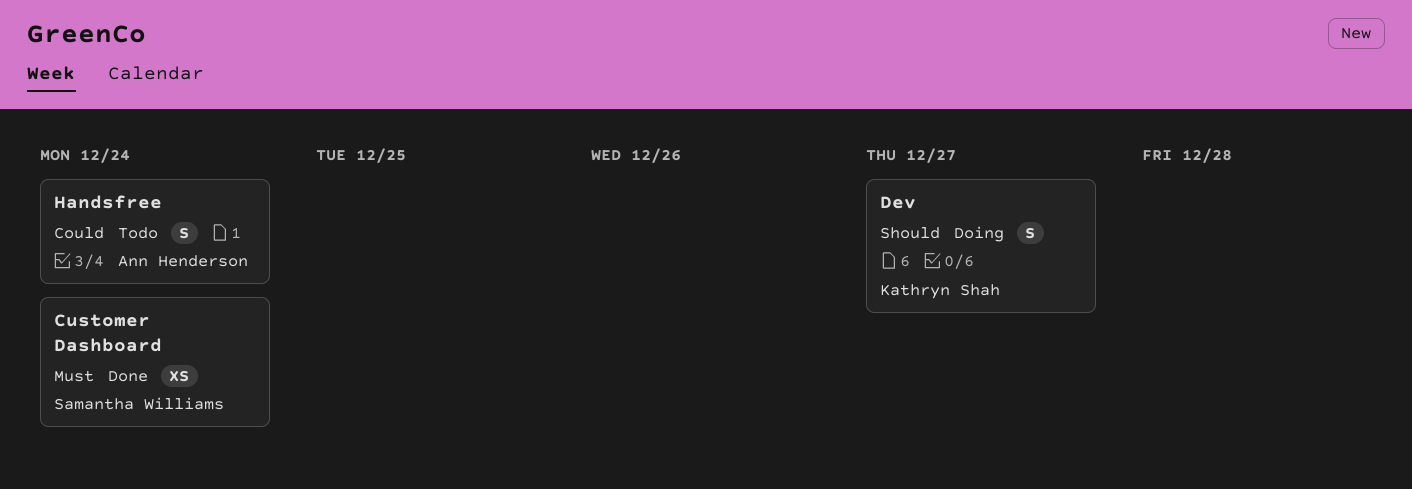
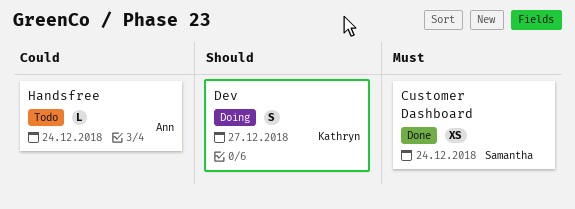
Handsfree, estimate: S -> L

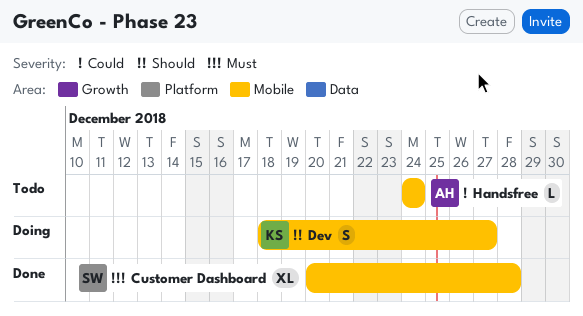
Customer Dashboard, estimate: XS -> XL
Customer Dashboard, due: Dec 24 -> Dec 28

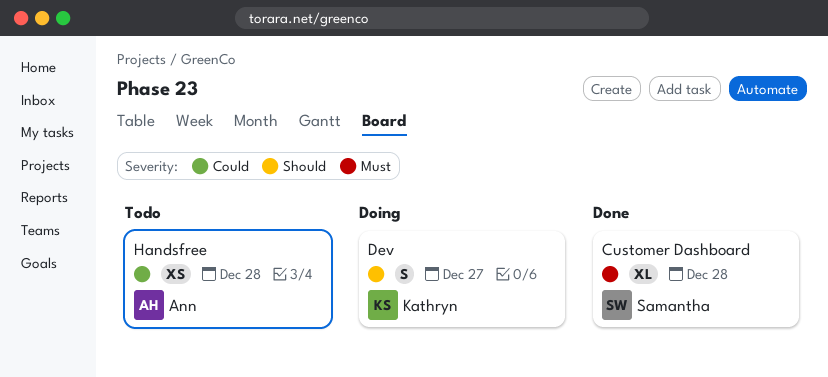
Handsfree, estimate: L -> XS
Handsfree, due: Dec 24 -> Dec 28

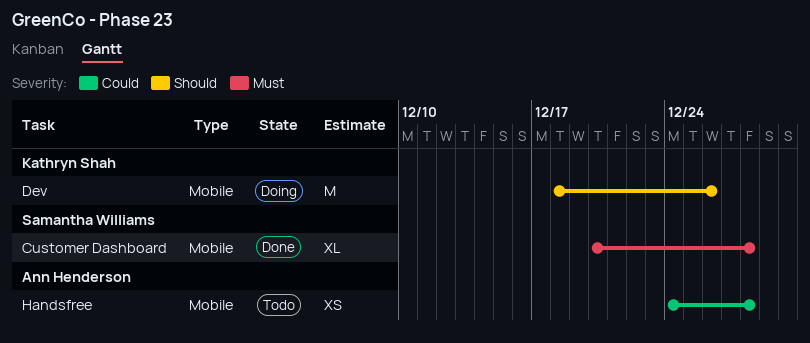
Dev, estimate: S -> M
Dev, due: Dec 27 -> Dec 26

